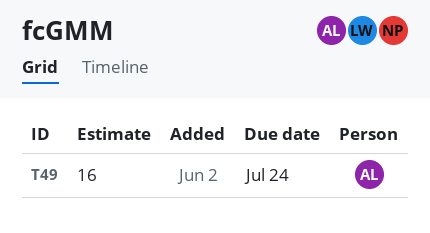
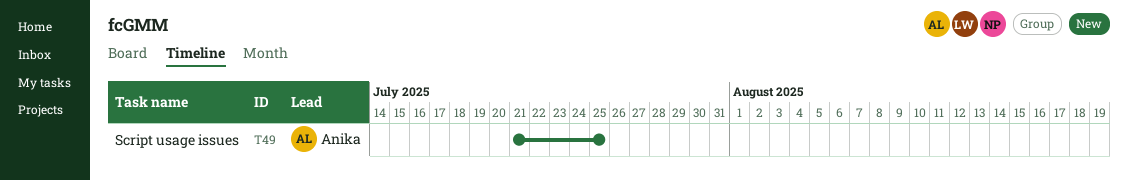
T49, due: Jul 24 -> Jul 25

